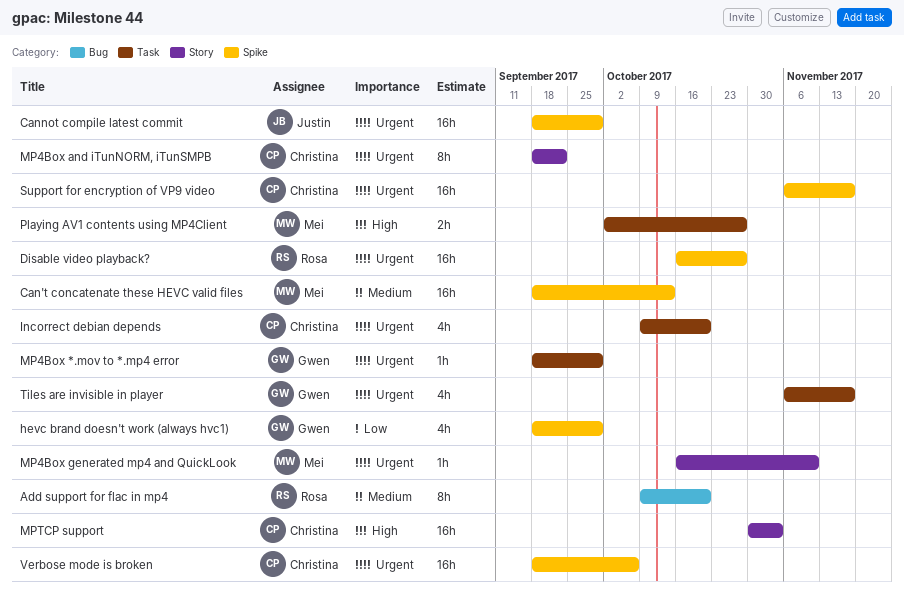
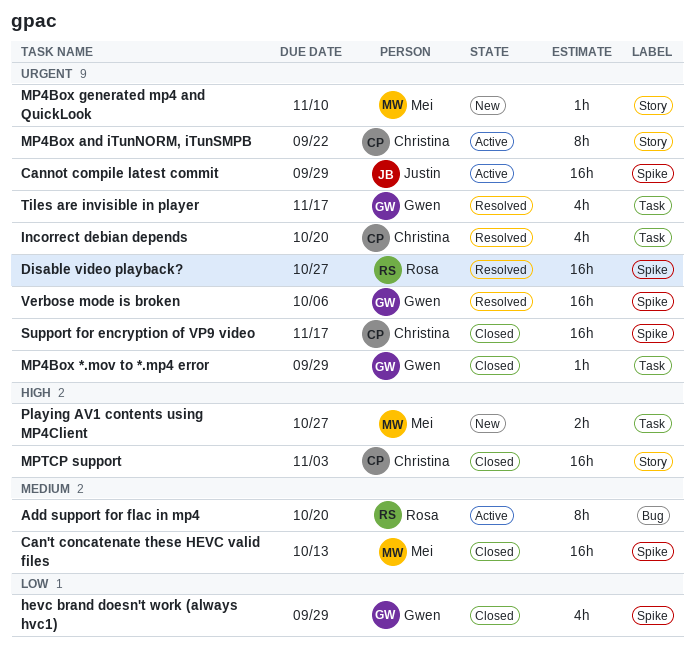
Verbose mode is broken, owner: Christina -> Gwen

